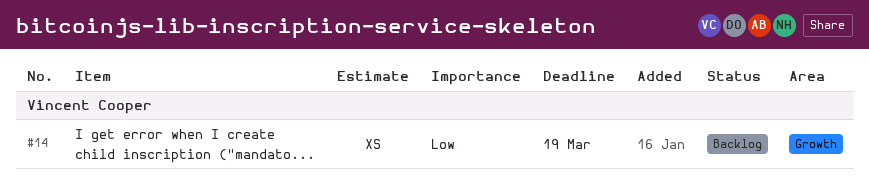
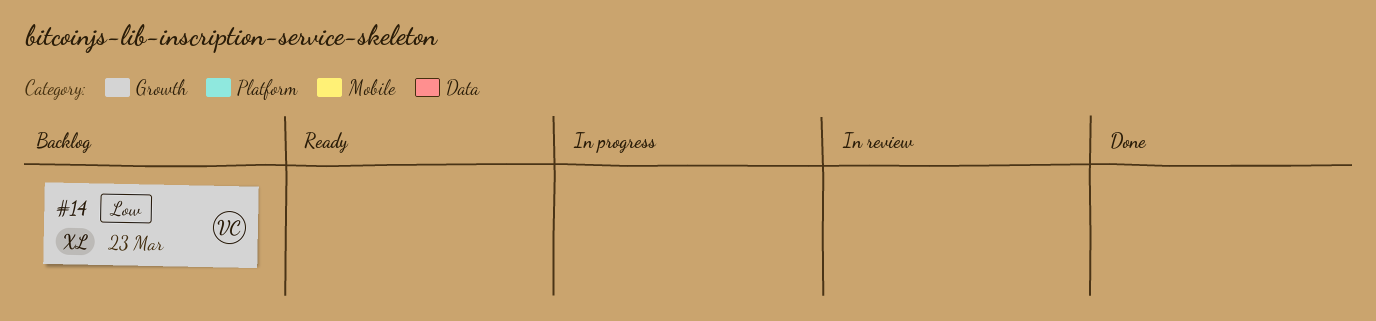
#14, estimate: XS -> XL
#14, due: Mar 19 -> Mar 23

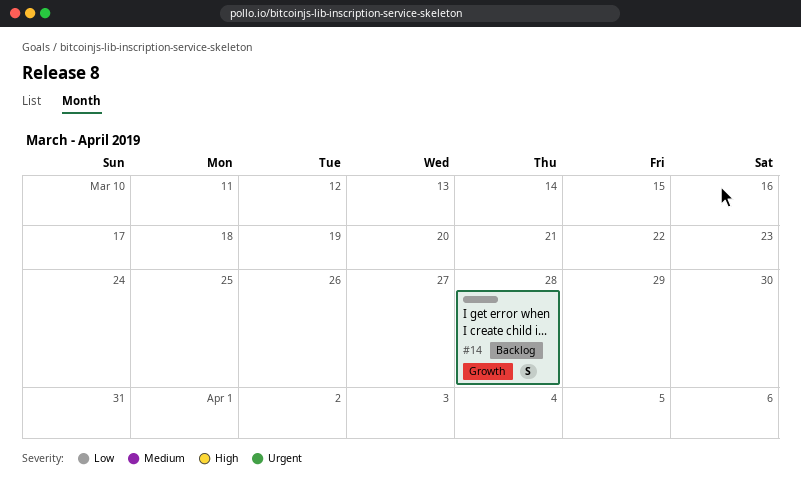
#14, estimate: XL -> S
#14, due: Mar 23 -> Mar 28

